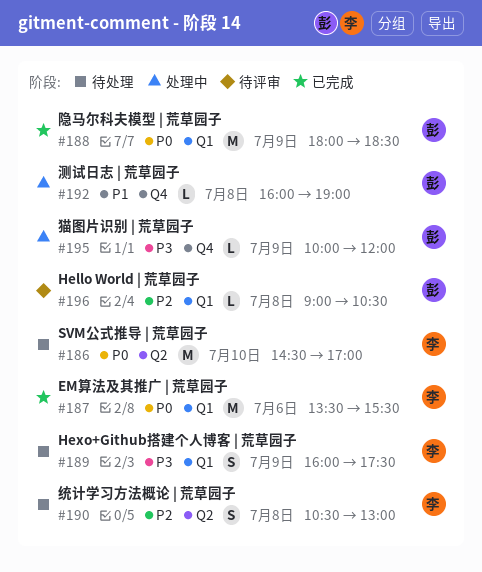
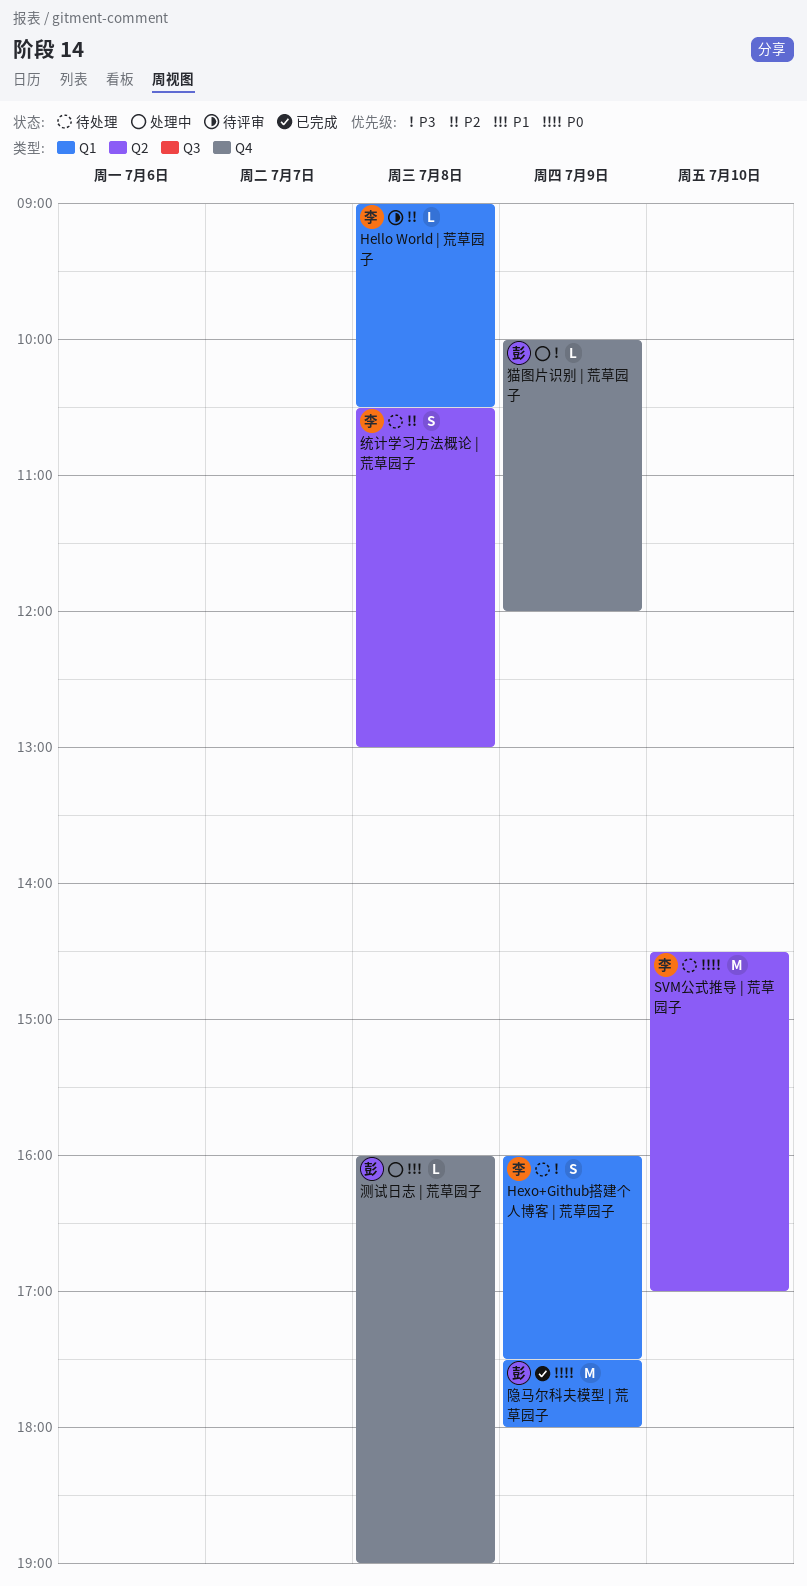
EM算法及其推广 | 荒草园子: present -> none
Hello World | 荒草园子, owner: 彭 -> 李
隐马尔科夫模型 | 荒草园子, begins: 18:00 -> 17:30
隐马尔科夫模型 | 荒草园子, ends: 18:30 -> 18:00

